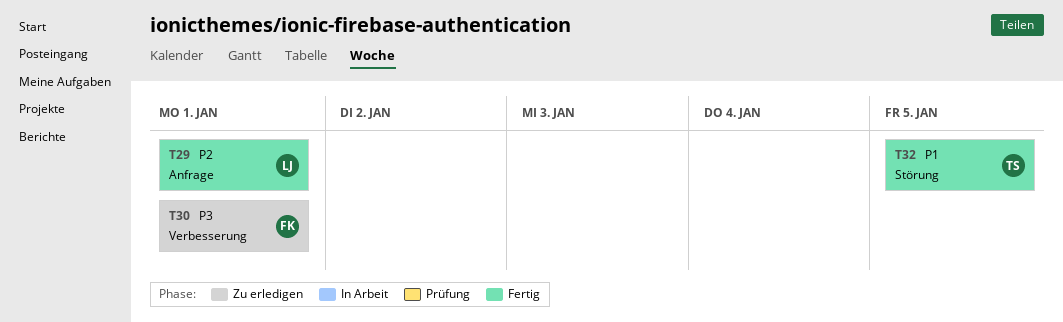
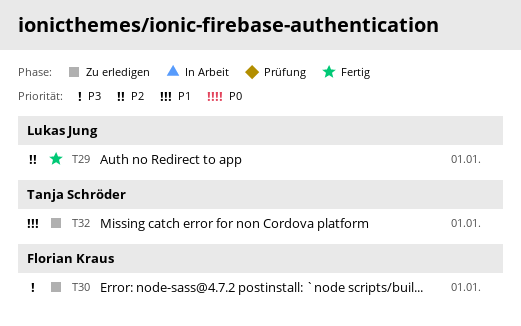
T32, status: Fertig -> Zu erledigen
T32, due: Jan 5 -> Jan 1

